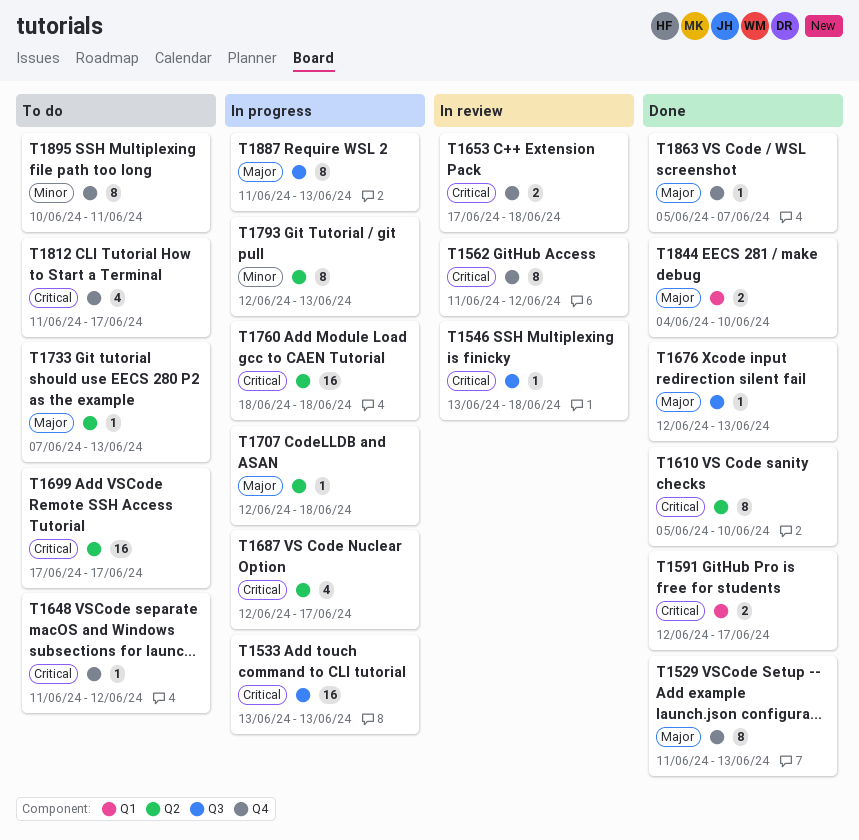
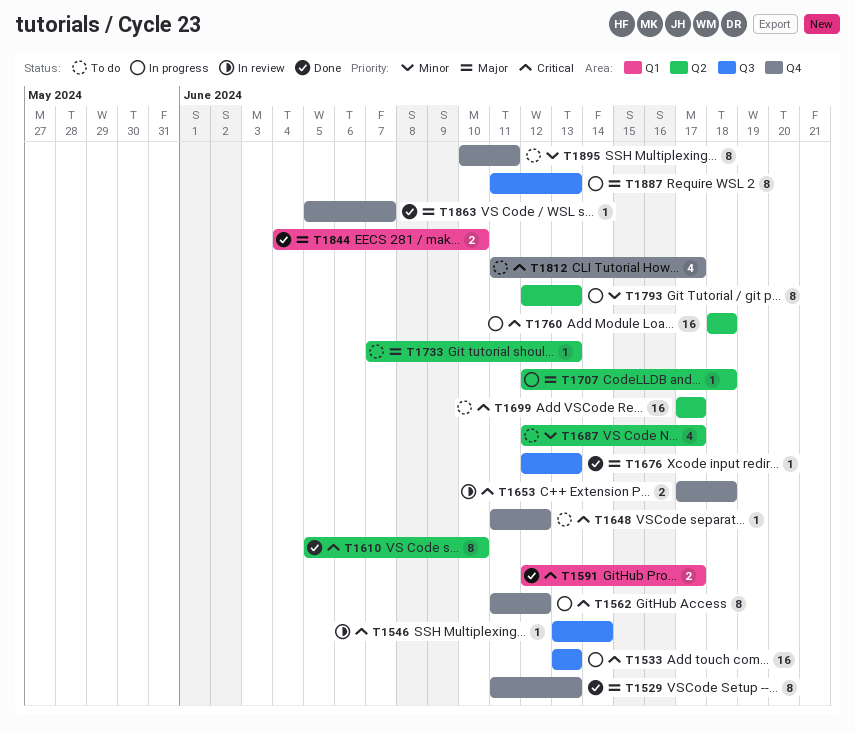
T1546, due: Jun 18 -> Jun 14
T1562, status: In review -> In progress
T1687, status: In progress -> To do
T1687, priority: Critical -> Minor

